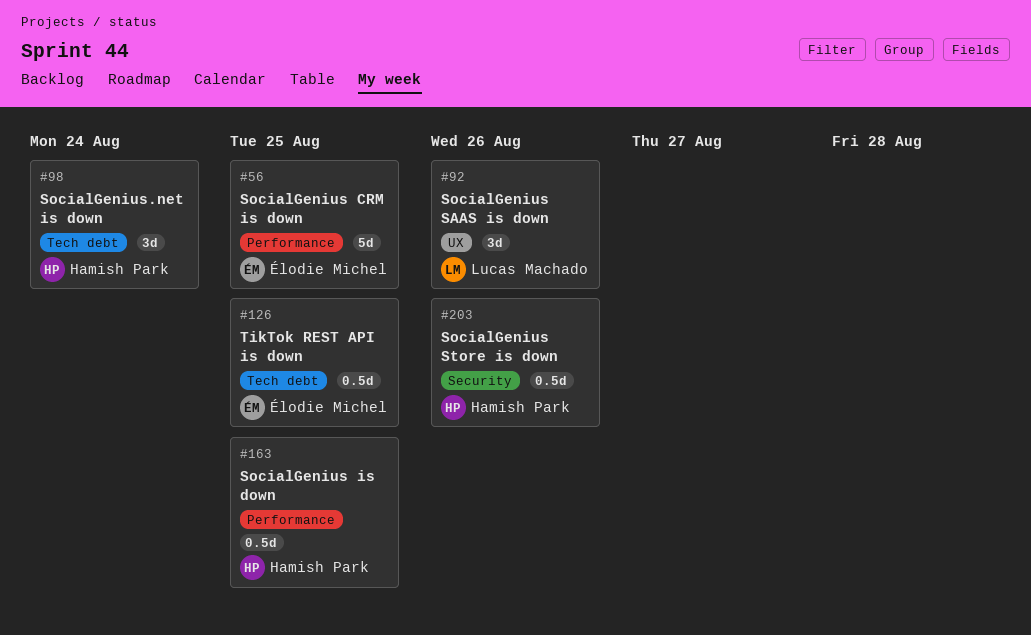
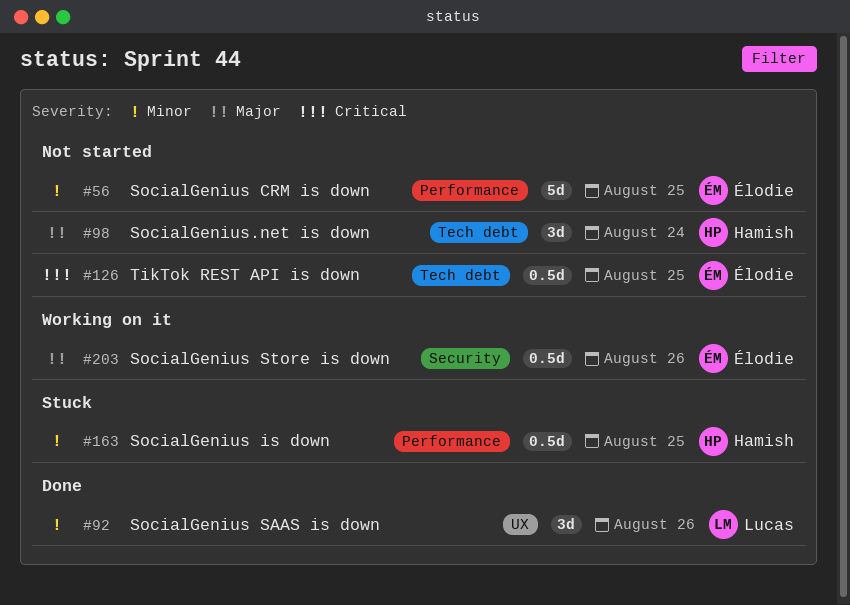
#203, owner: Hamish Park -> Élodie Michel

